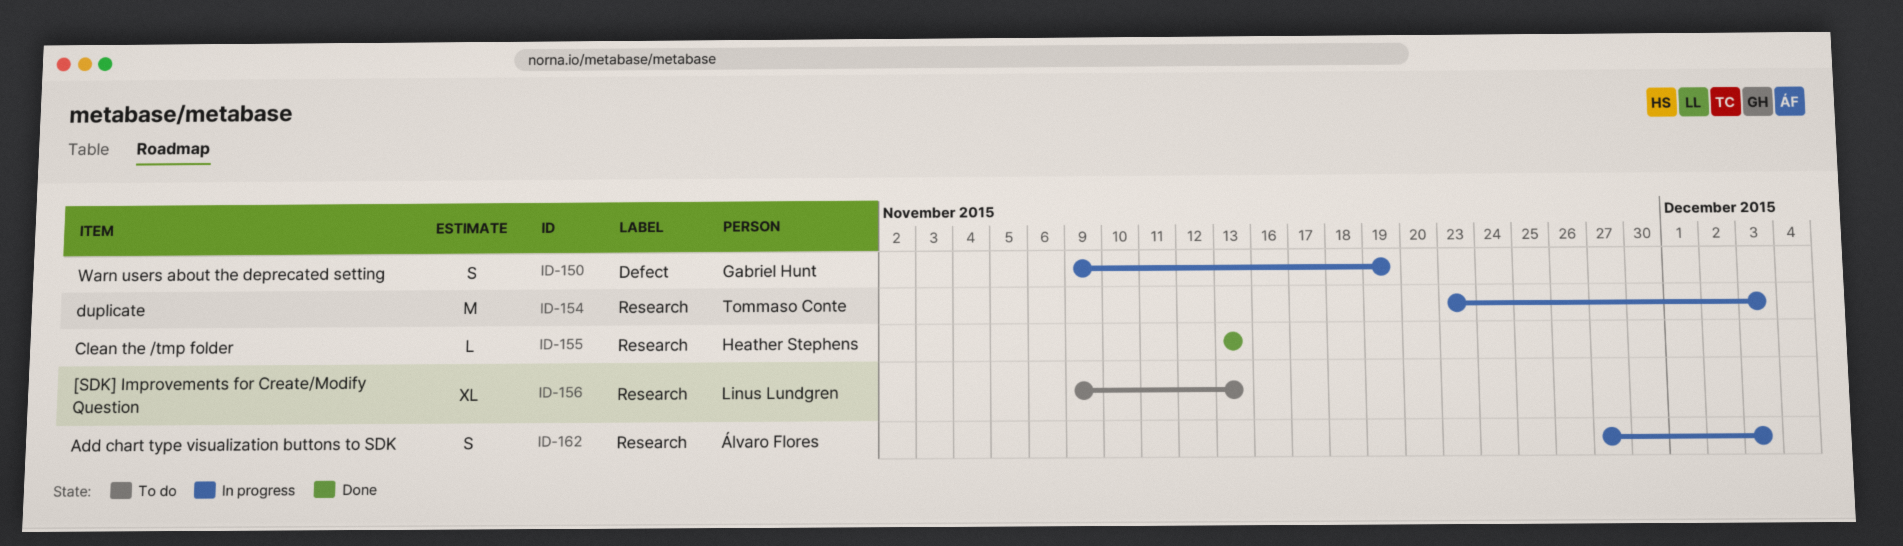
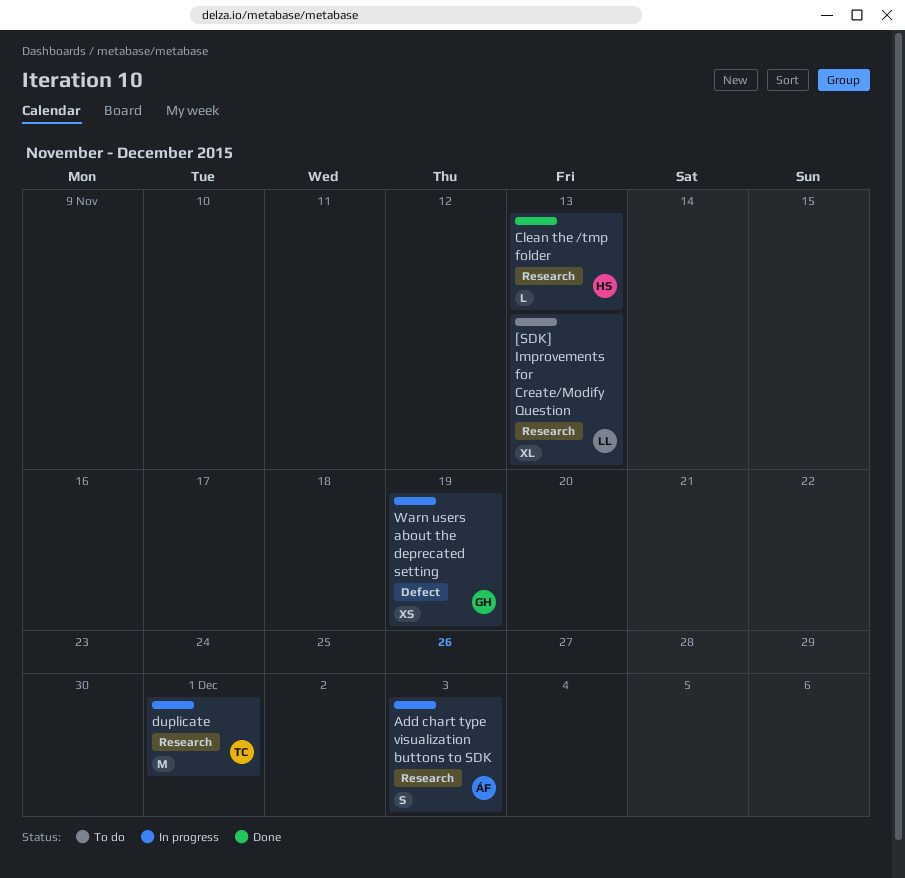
duplicate, due: Dec 3 -> Dec 1
Warn users about the deprecated setting, estimate: S -> XS

